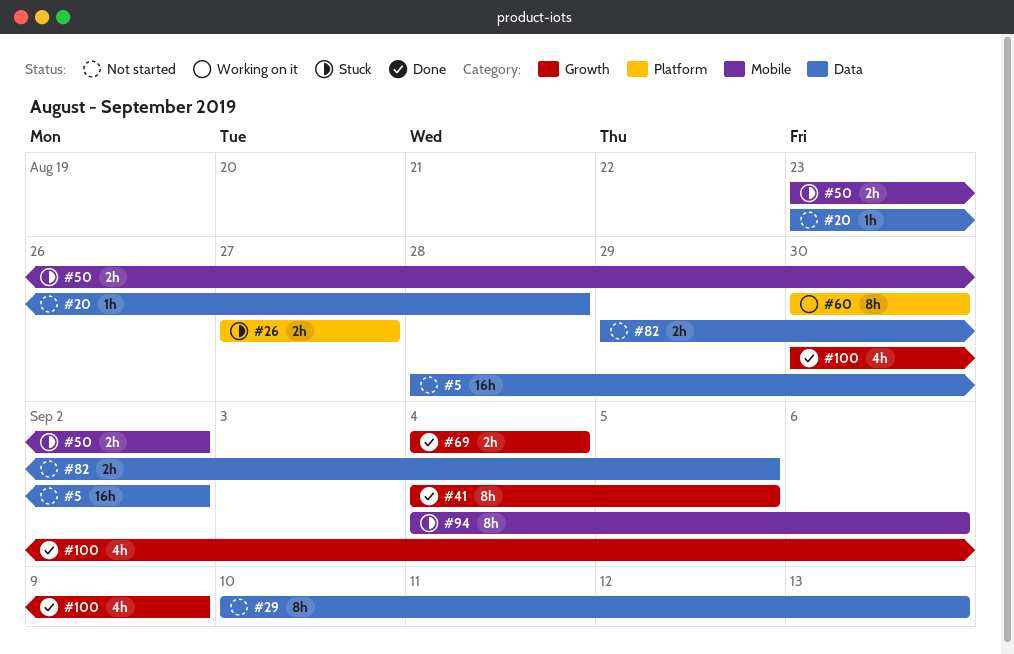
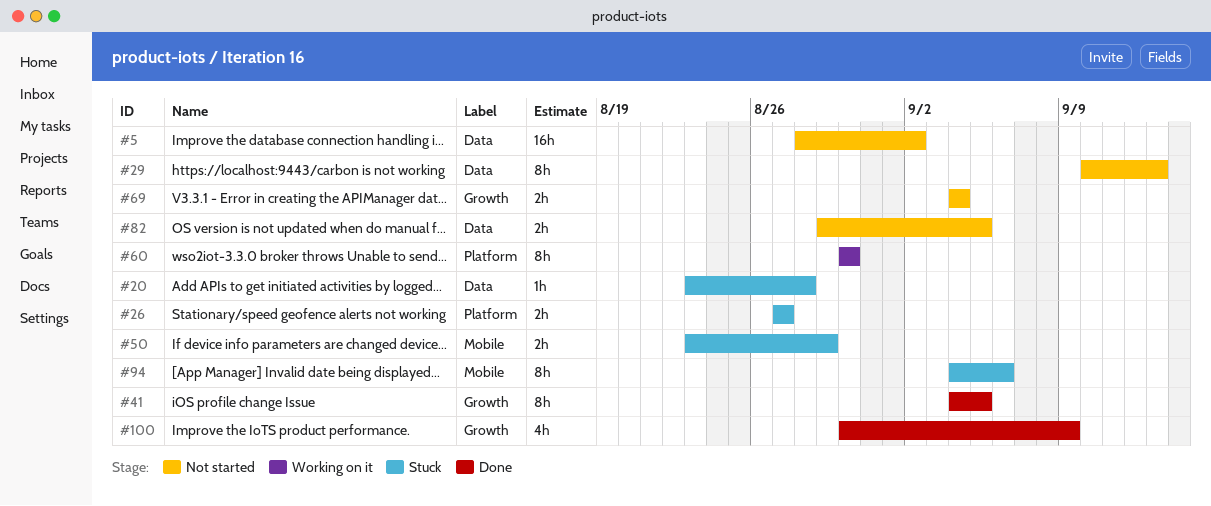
#20, status: Not started -> Stuck
#50, due: Sep 2 -> Aug 29
#69, status: Done -> Not started

